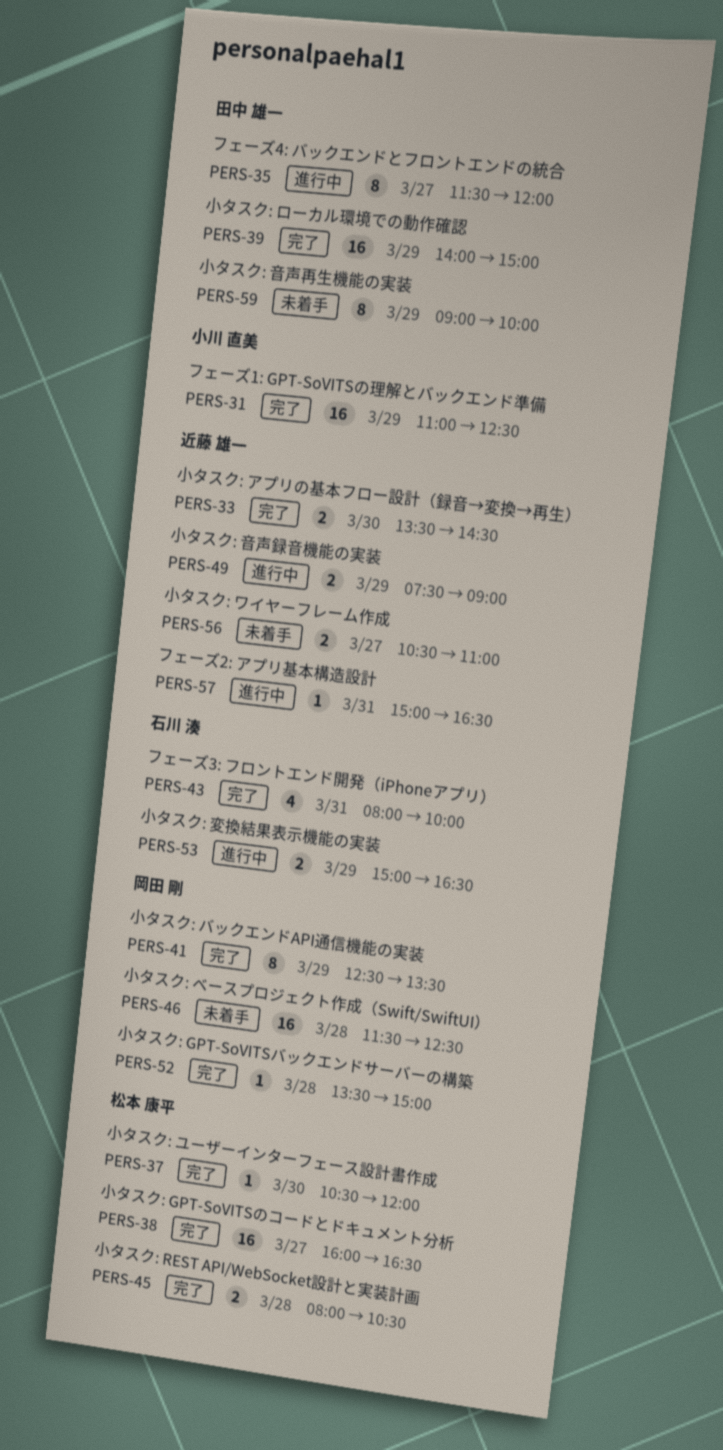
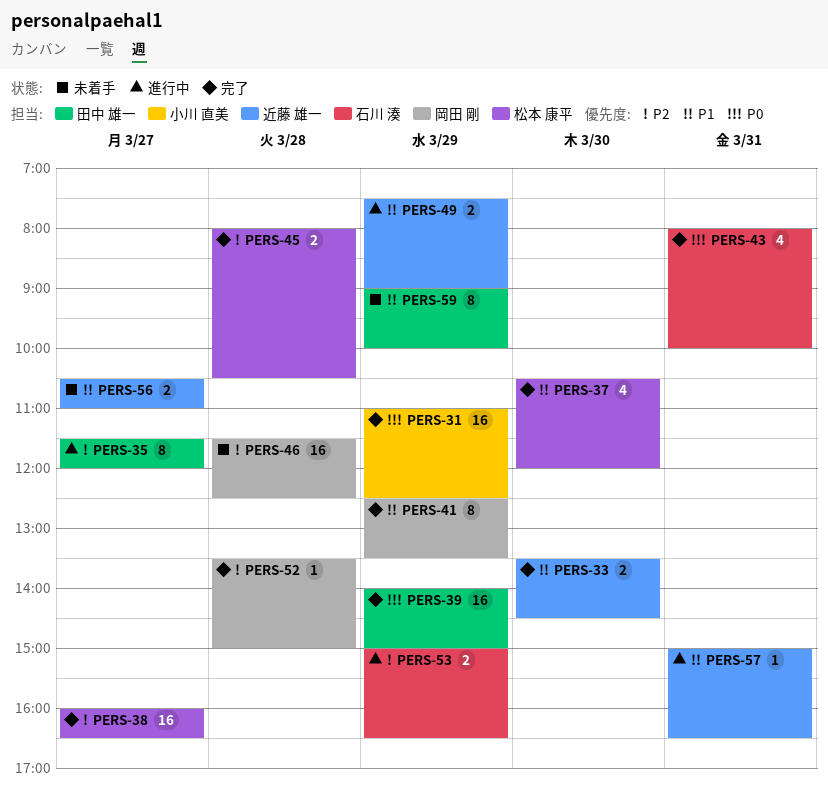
PERS-37, estimate: 1 -> 4

